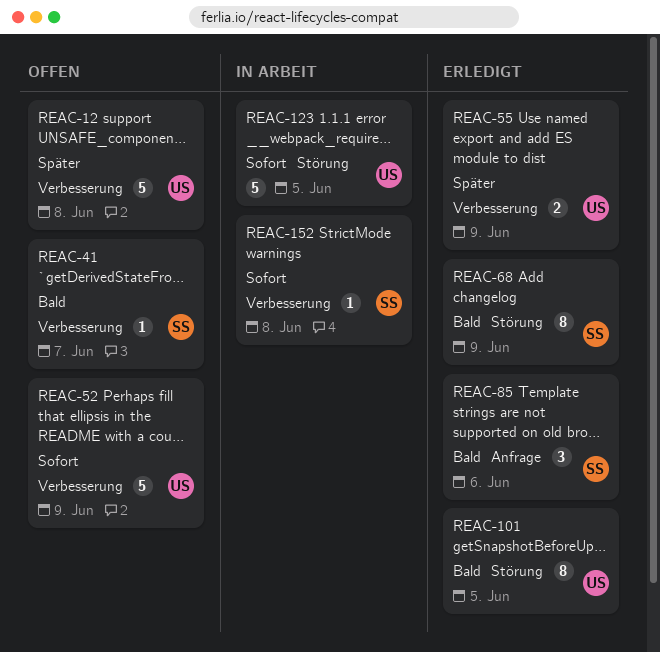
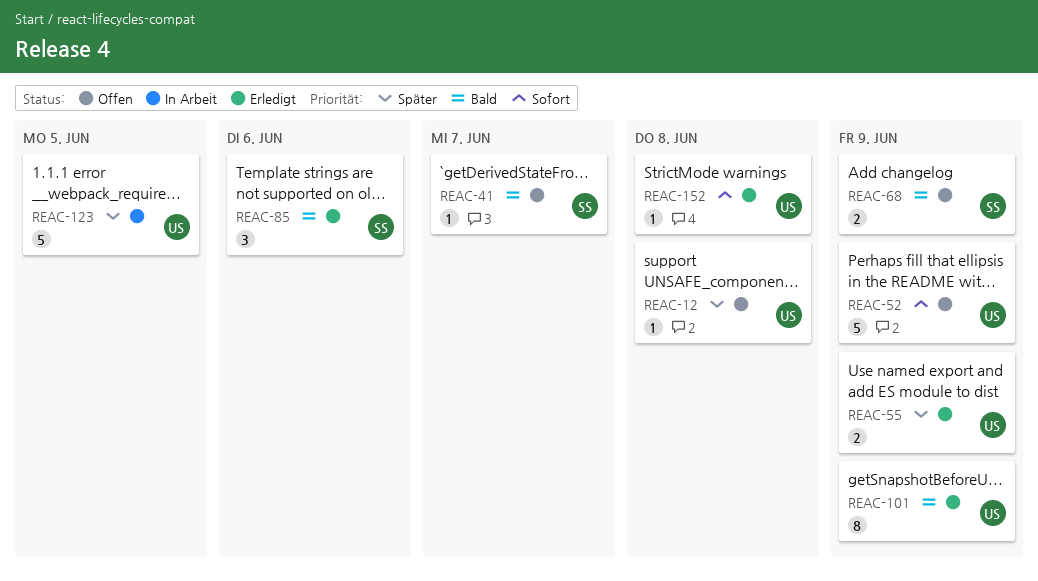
REAC-12, estimate: 5 -> 1
REAC-68, status: Erledigt -> Offen
REAC-68, estimate: 8 -> 2
REAC-101, due: Jun 5 -> Jun 9
REAC-123, priority: Sofort -> Später
REAC-152, status: In Arbeit -> Erledigt
REAC-152, owner: SS -> US

